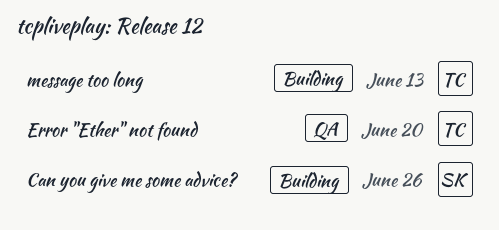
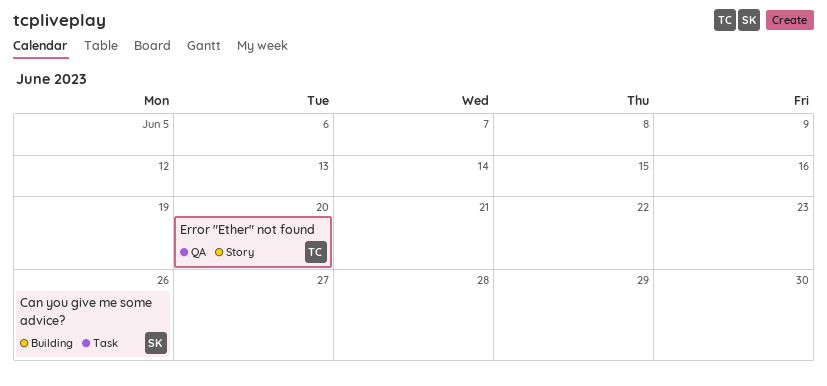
message too long: present -> none

